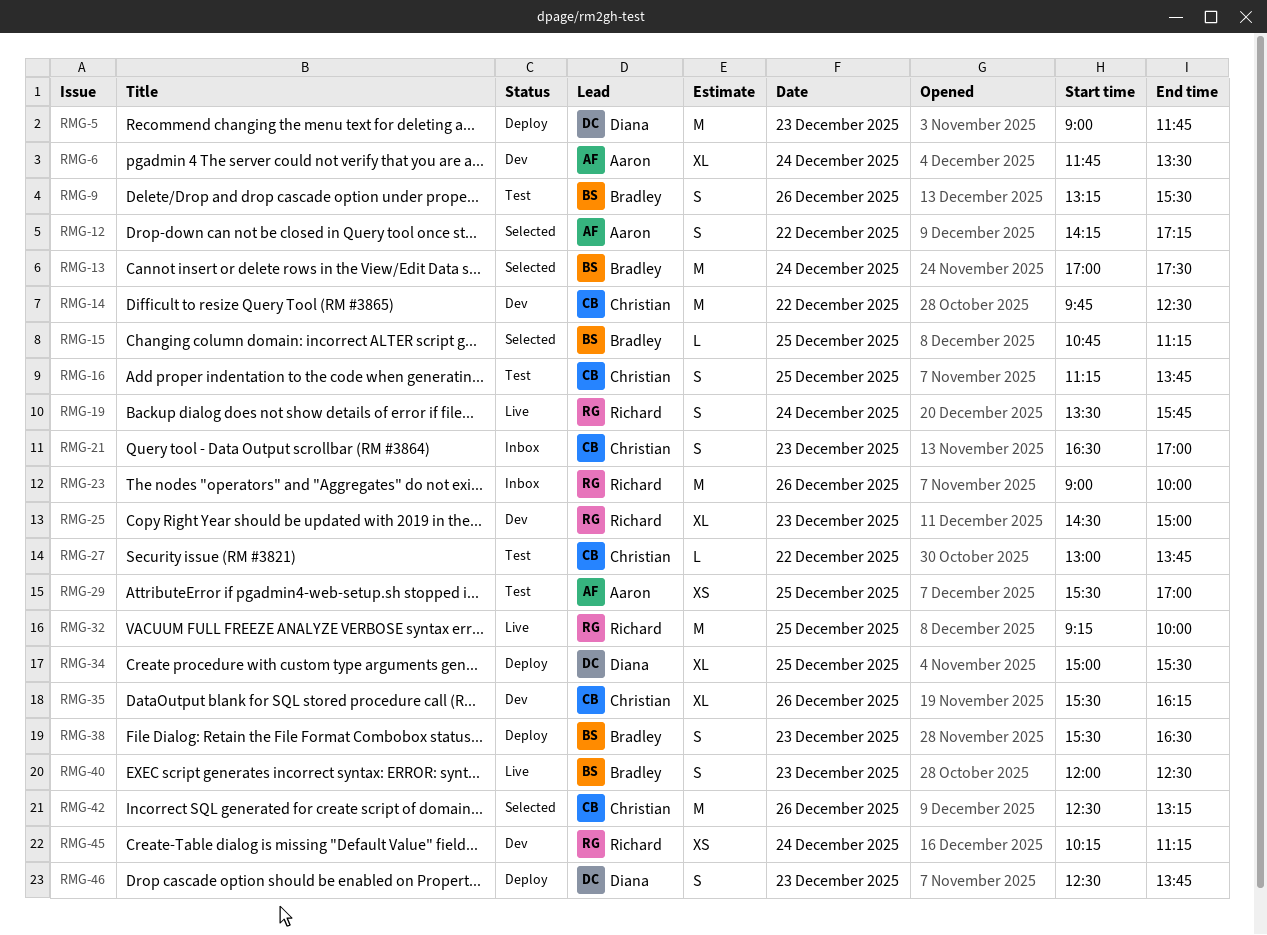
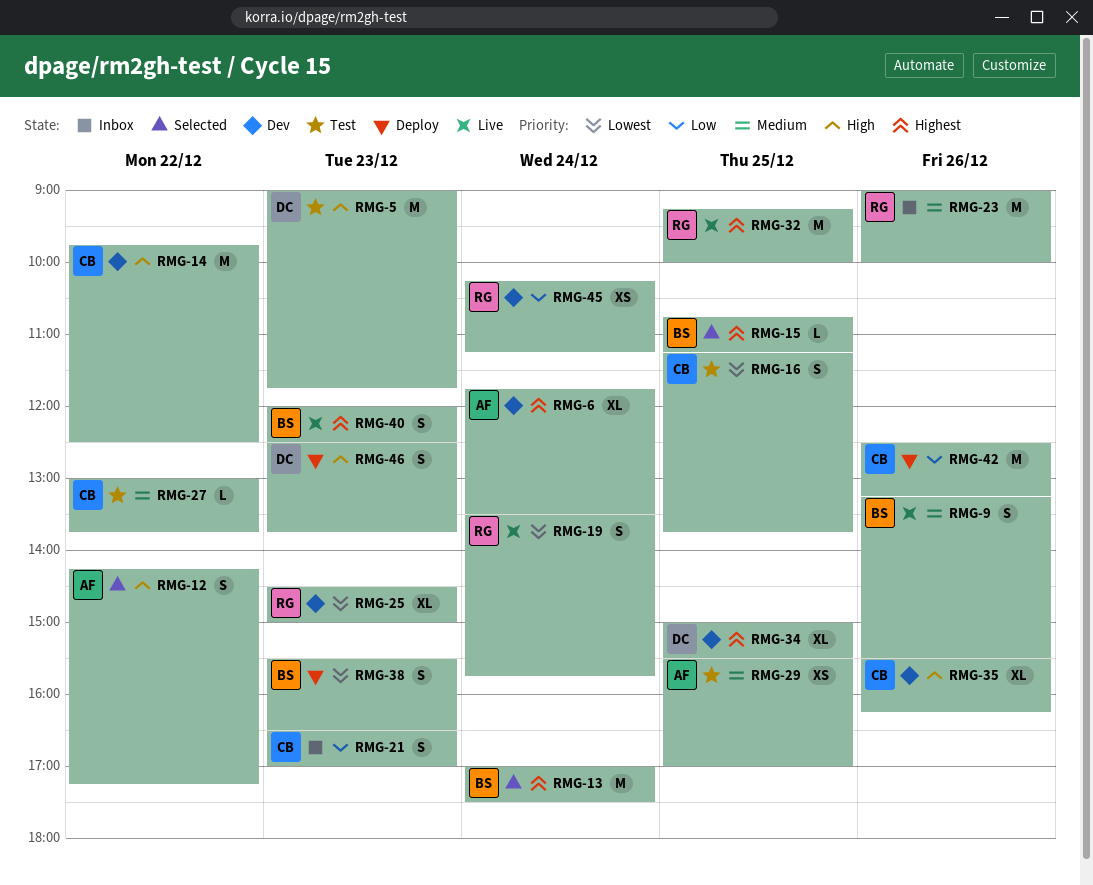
RMG-5, status: Deploy -> Test
RMG-9, status: Test -> Live
RMG-34, status: Deploy -> Dev
RMG-42, status: Selected -> Deploy

